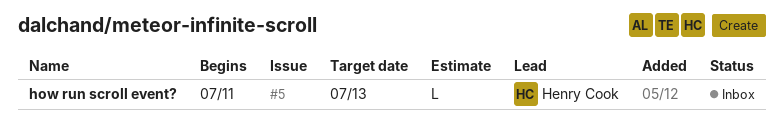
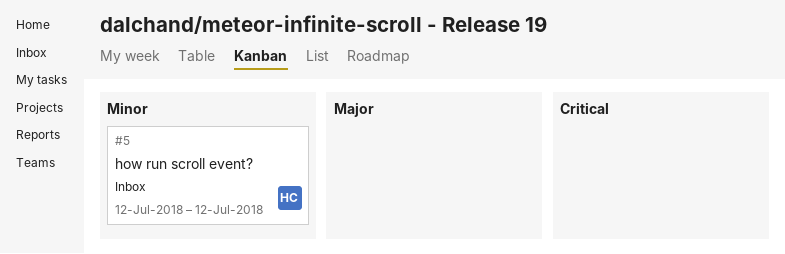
#5, start: Jul 11 -> Jul 12
#5, due: Jul 13 -> Jul 12

